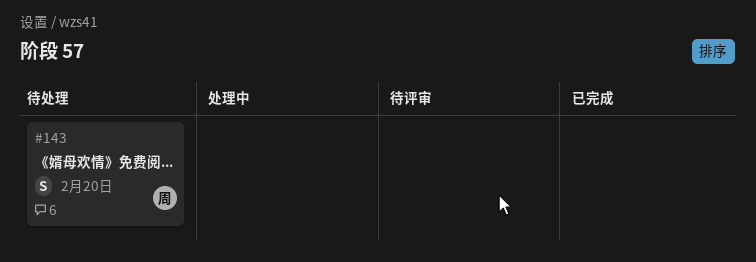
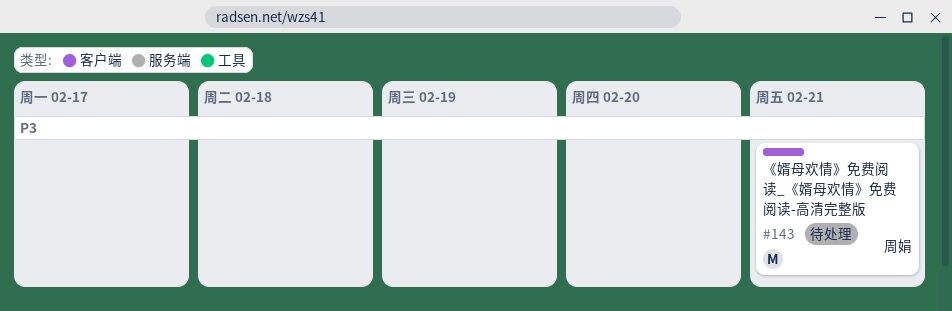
#143, estimate: S -> M
#143, due: Feb 20 -> Feb 21

